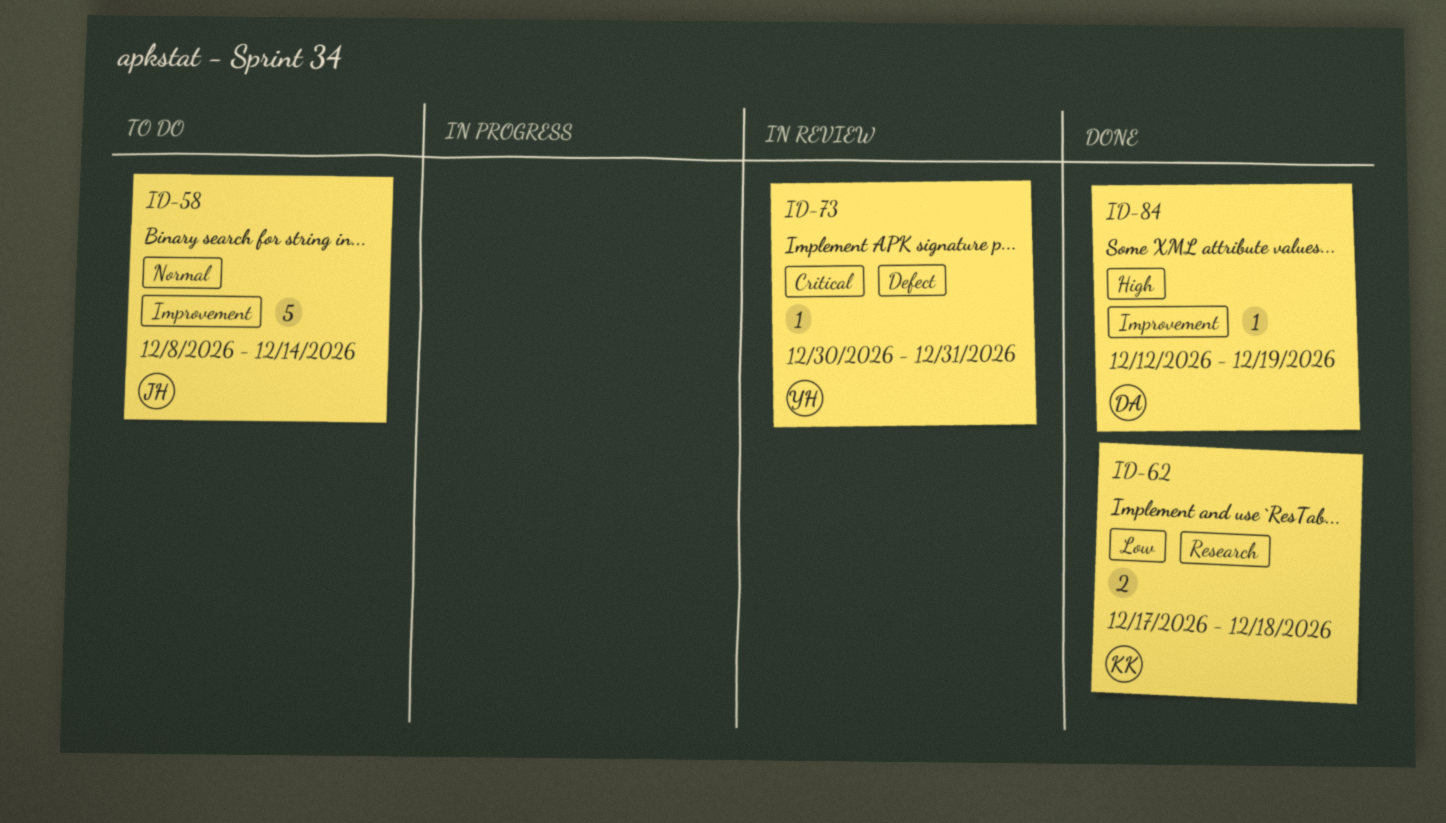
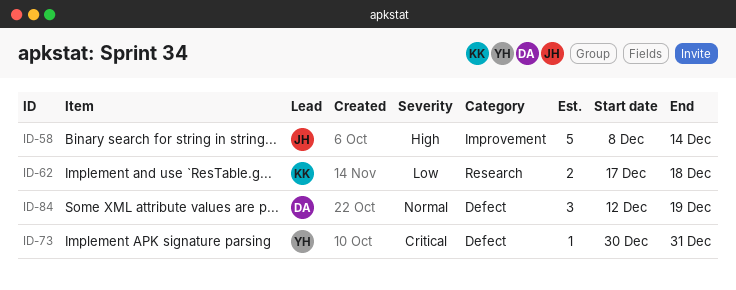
ID-58, priority: Normal -> High
ID-84, priority: High -> Normal
ID-84, label: Improvement -> Defect
ID-84, estimate: 1 -> 3

